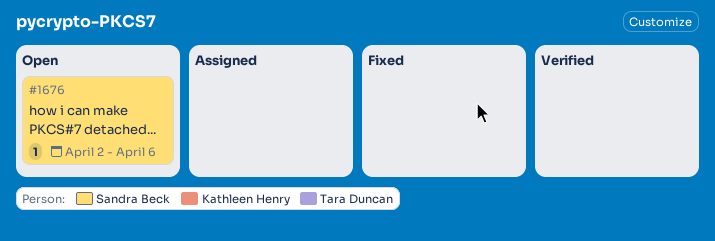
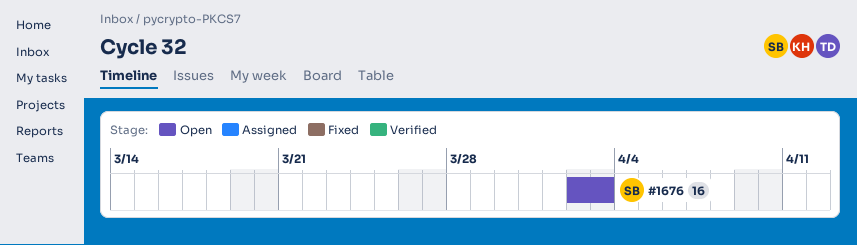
#1676, estimate: 1 -> 16
#1676, due: Apr 6 -> Apr 3

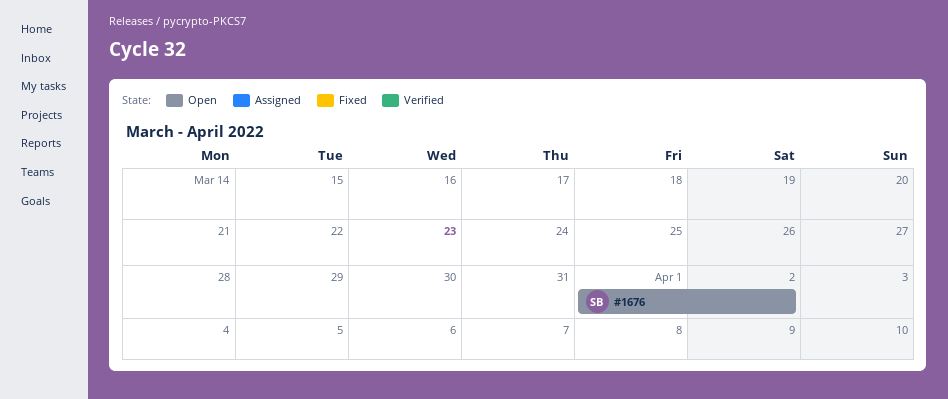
#1676, start: Apr 2 -> Apr 1
#1676, due: Apr 3 -> Apr 2

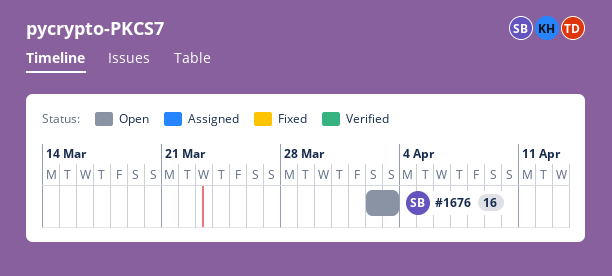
#1676, start: Apr 1 -> Apr 2
#1676, due: Apr 2 -> Apr 3

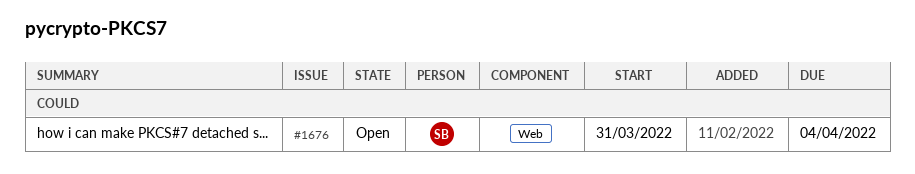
#1676, start: Apr 2 -> Mar 31
#1676, due: Apr 3 -> Apr 4

